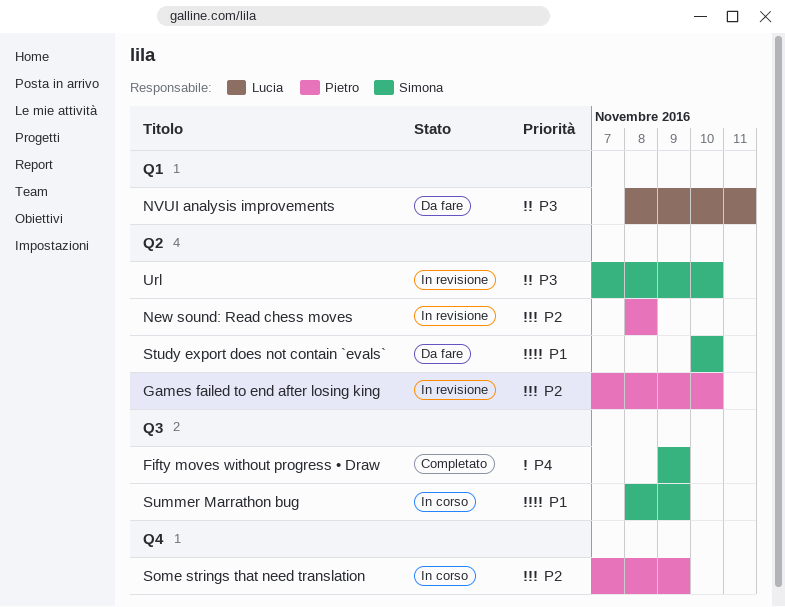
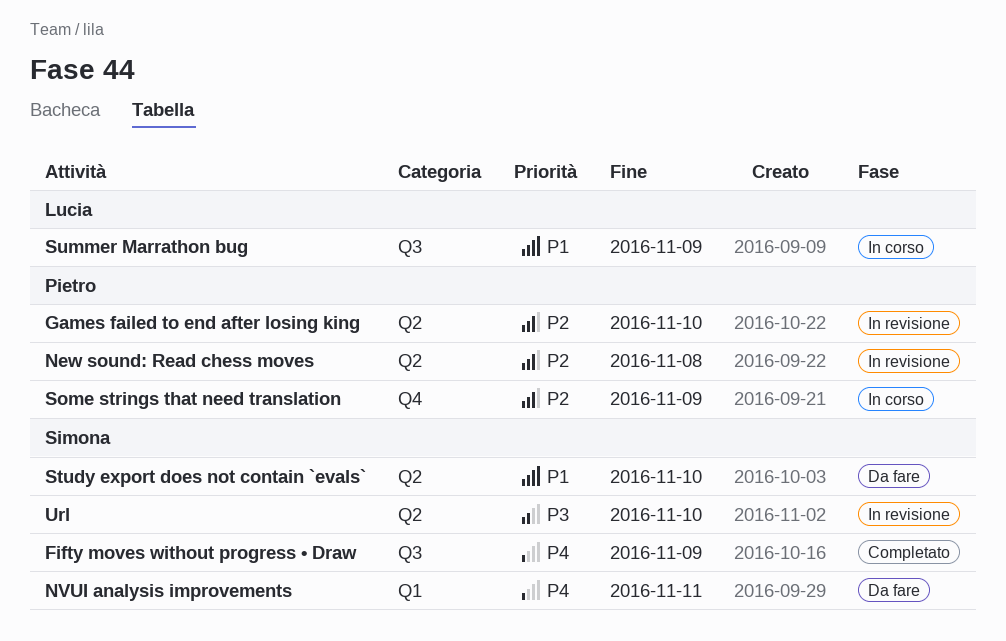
NVUI analysis improvements, owner: Lucia -> Simona
NVUI analysis improvements, priority: P3 -> P4
Summer Marrathon bug, owner: Simona -> Lucia

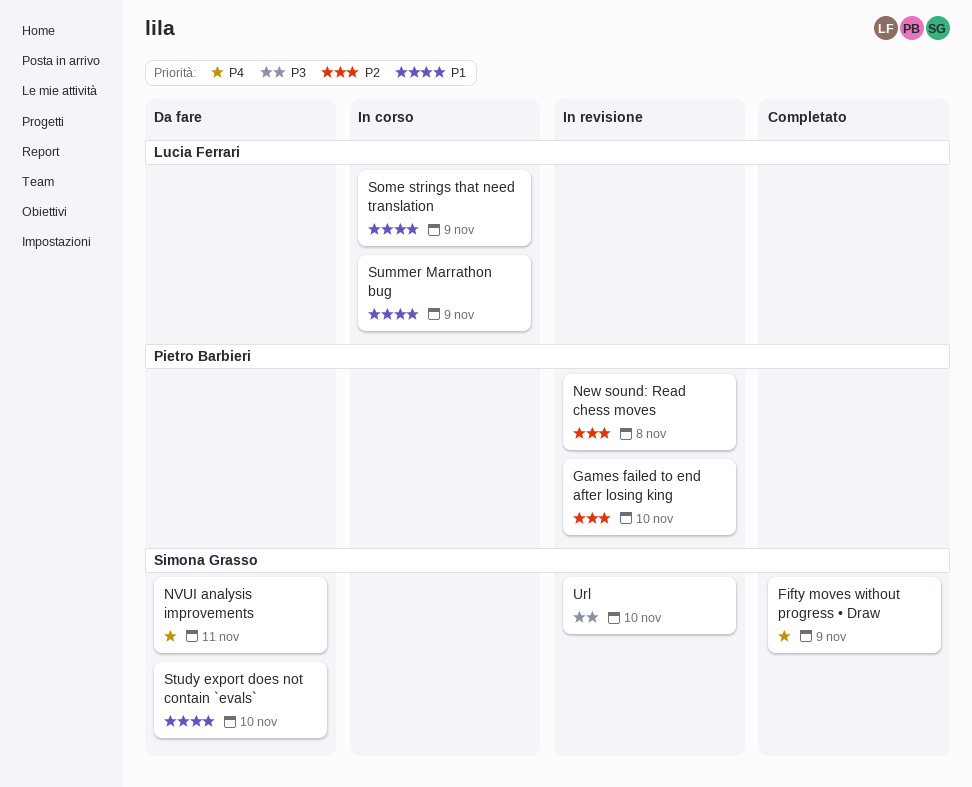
Some strings that need translation, owner: Pietro Barbieri -> Lucia Ferrari
Some strings that need translation, priority: P2 -> P1

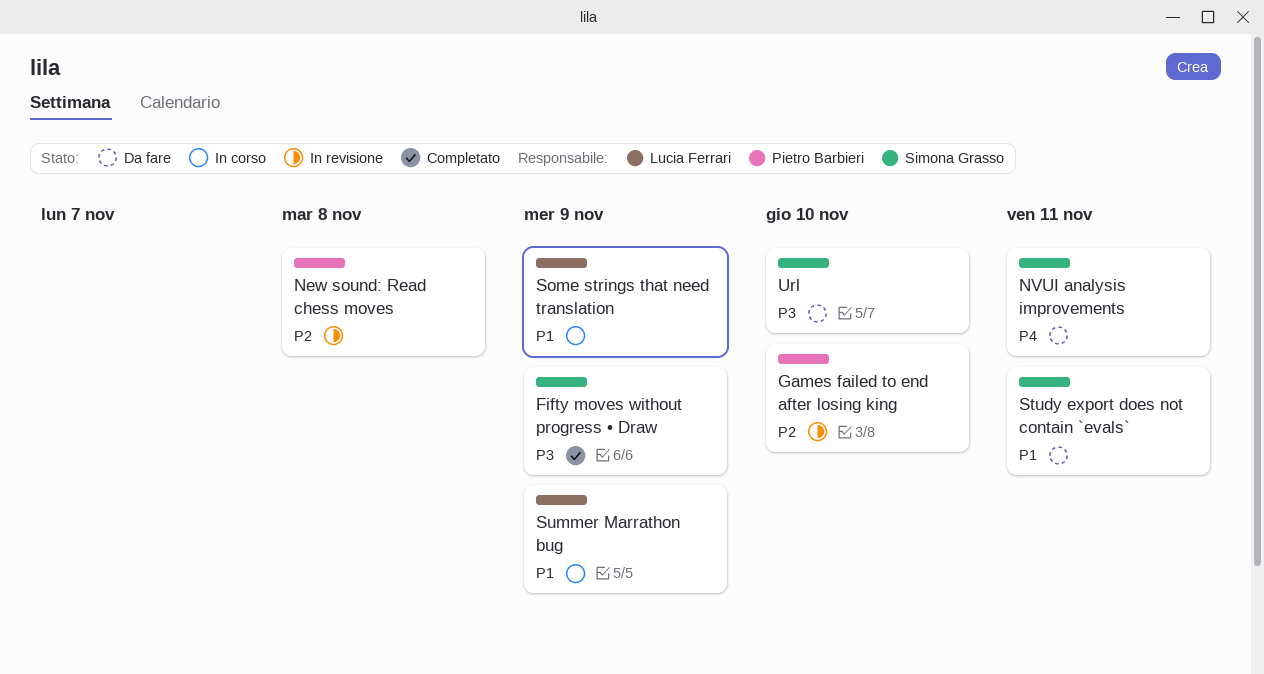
Fifty moves without progress • Draw, priority: P4 -> P3
Study export does not contain `evals`, due: Nov 10 -> Nov 11
Url, status: In revisione -> Da fare

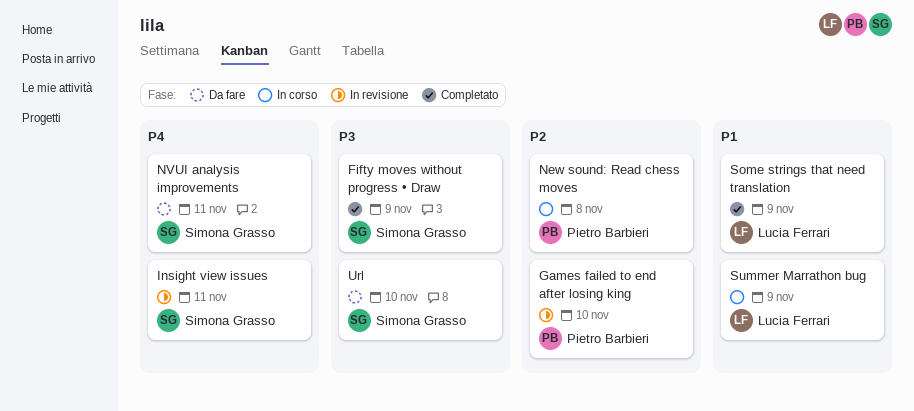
Insight view issues: none -> present
New sound: Read chess moves, status: In revisione -> In corso
Some strings that need translation, status: In corso -> Completato
Study export does not contain `evals`: present -> none

